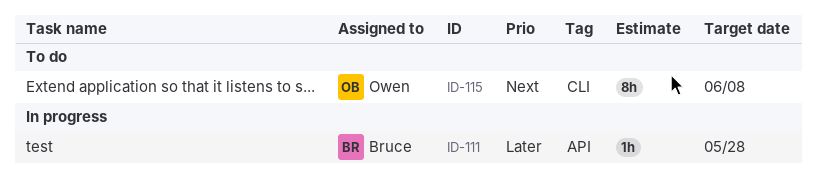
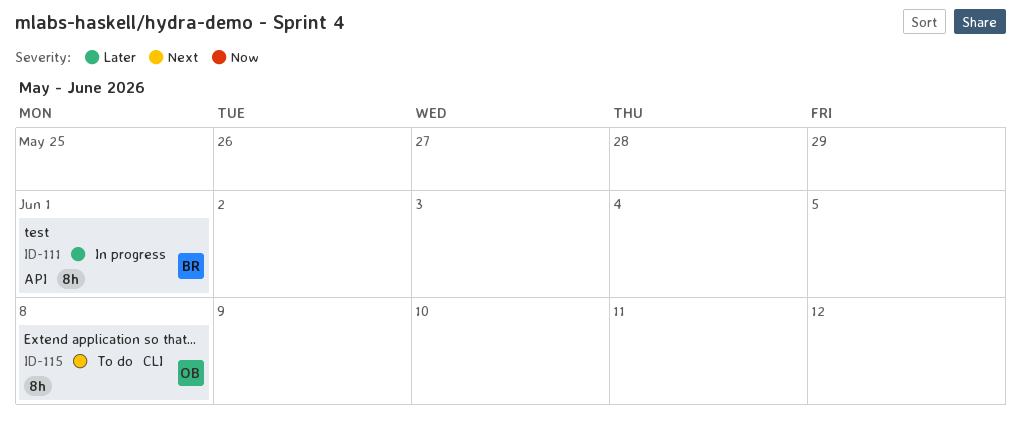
ID-111, estimate: 1h -> 8h
ID-111, due: May 28 -> Jun 1

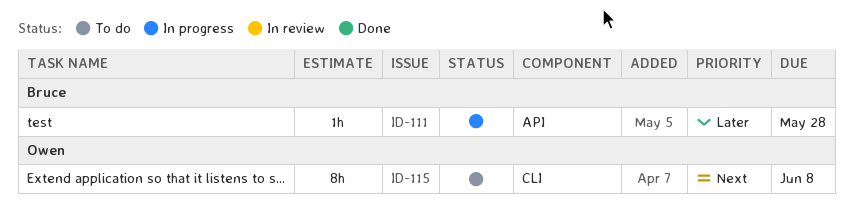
ID-111, estimate: 8h -> 1h
ID-111, due: Jun 1 -> May 28

